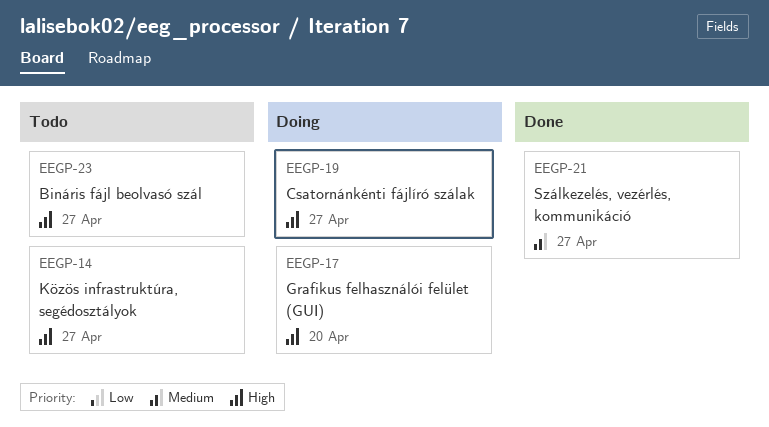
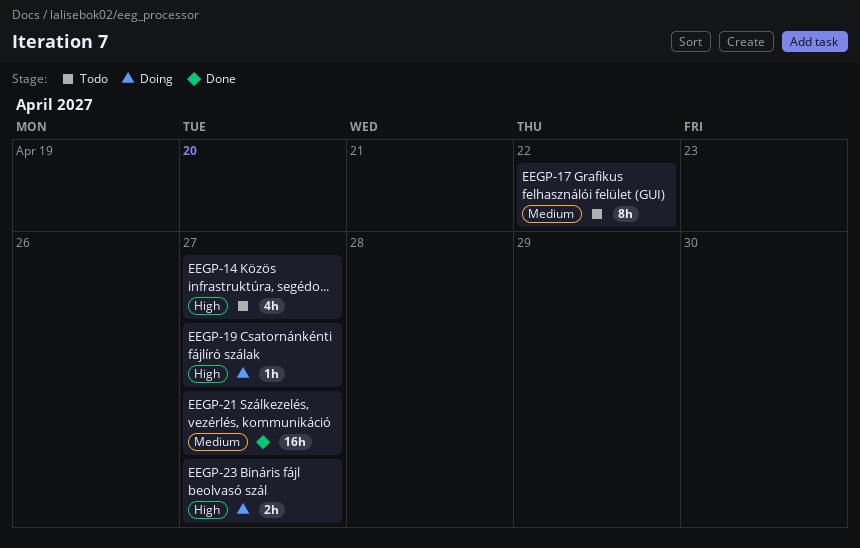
EEGP-17, status: Doing -> Todo
EEGP-17, priority: High -> Medium
EEGP-17, due: Apr 20 -> Apr 22
EEGP-23, status: Todo -> Doing

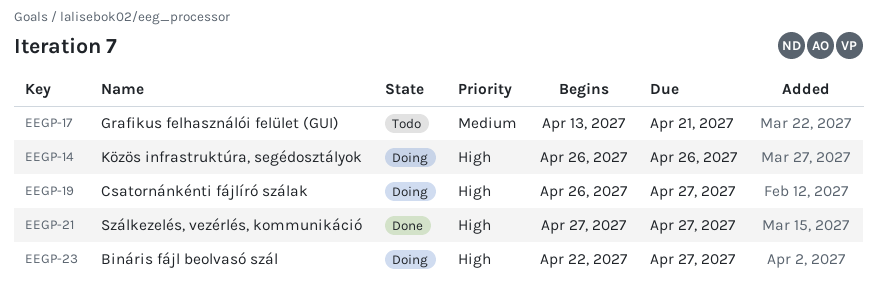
EEGP-14, status: Todo -> Doing
EEGP-14, due: Apr 27 -> Apr 26
EEGP-17, due: Apr 22 -> Apr 21
EEGP-21, priority: Medium -> High

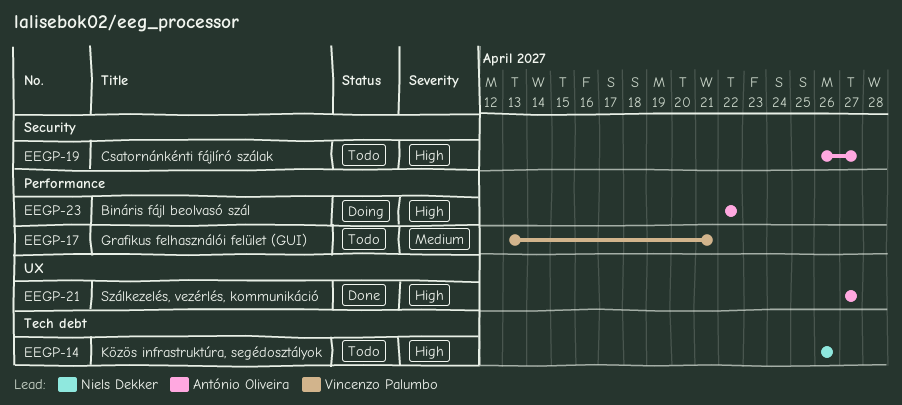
EEGP-14, status: Doing -> Todo
EEGP-19, status: Doing -> Todo
EEGP-23, due: Apr 27 -> Apr 22

